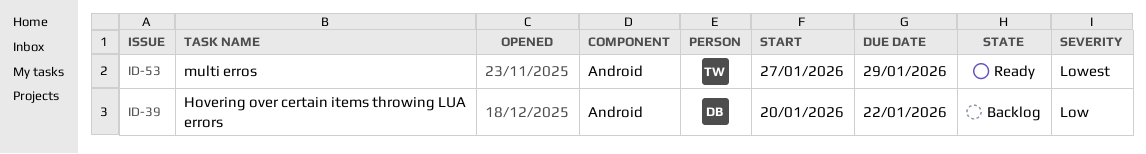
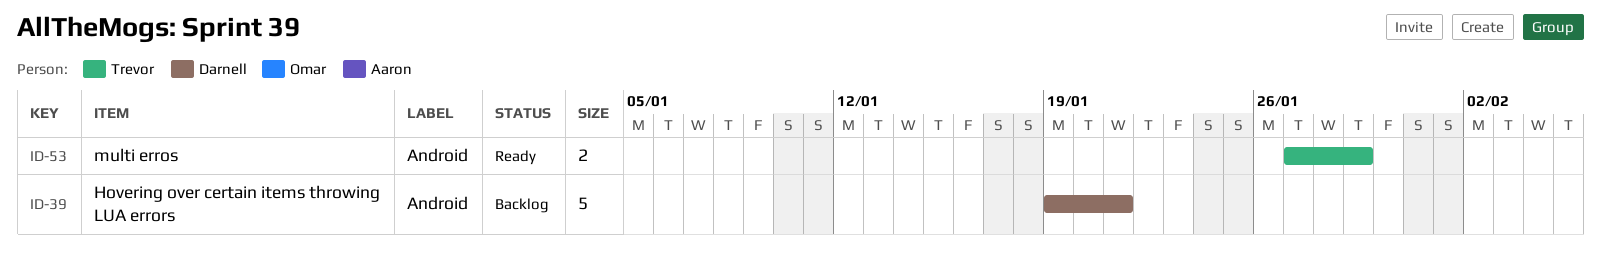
ID-39, start: Jan 20 -> Jan 19
ID-39, due: Jan 22 -> Jan 21

